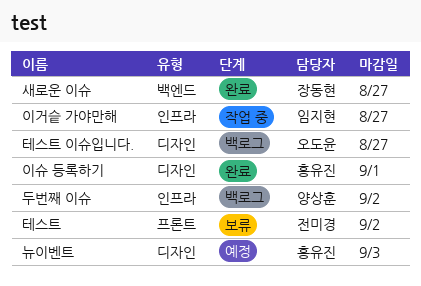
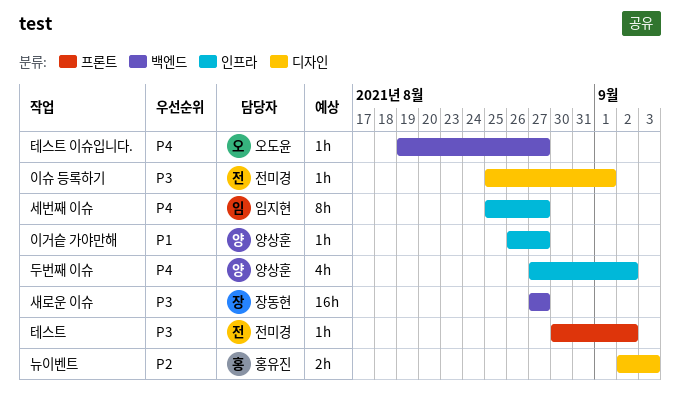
세번째 이슈: none -> present
이거슽 가야만해, owner: 임지현 -> 양상훈
이슈 등록하기, owner: 홍유진 -> 전미경
테스트 이슈입니다., label: 디자인 -> 백엔드

